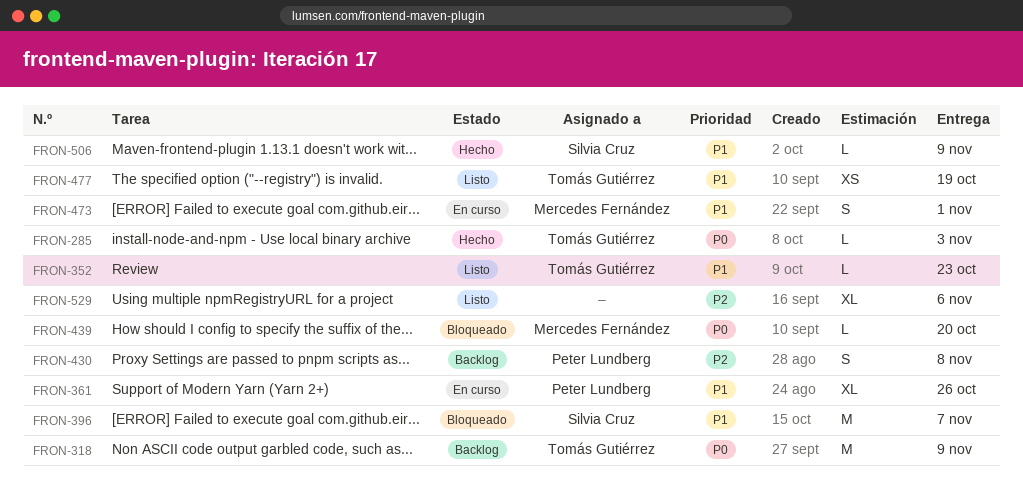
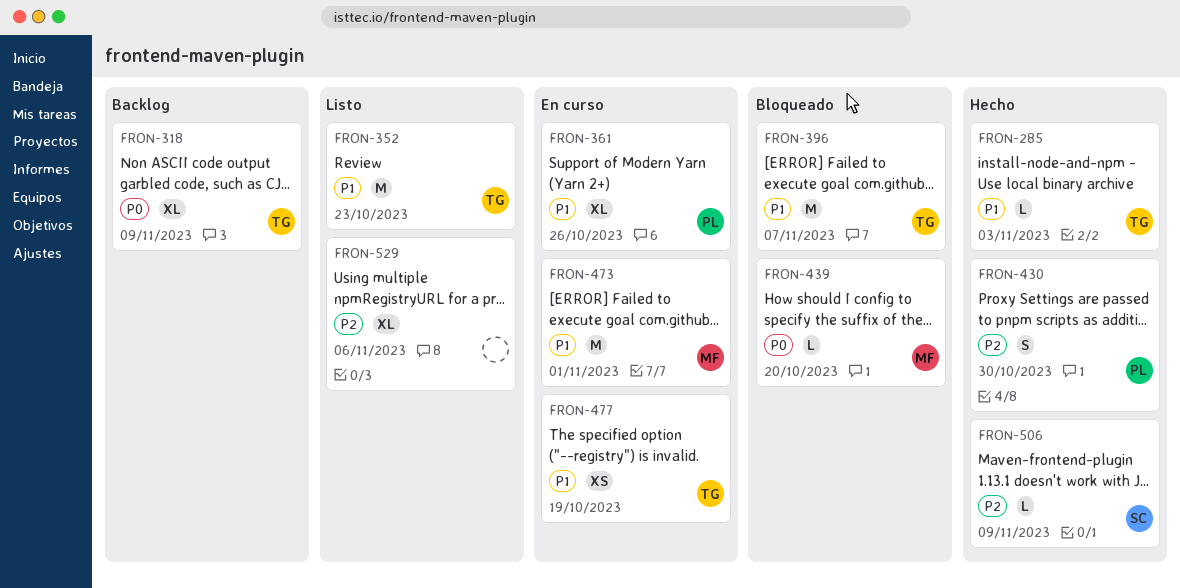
FRON-285, priority: P0 -> P1
FRON-318, estimate: M -> XL
FRON-352, estimate: L -> M
FRON-396, owner: Silvia Cruz -> Tomás Gutiérrez
FRON-430, status: Backlog -> Hecho
FRON-430, due: Nov 8 -> Oct 30
FRON-473, estimate: S -> M
FRON-477, status: Listo -> En curso
FRON-506, priority: P1 -> P2

